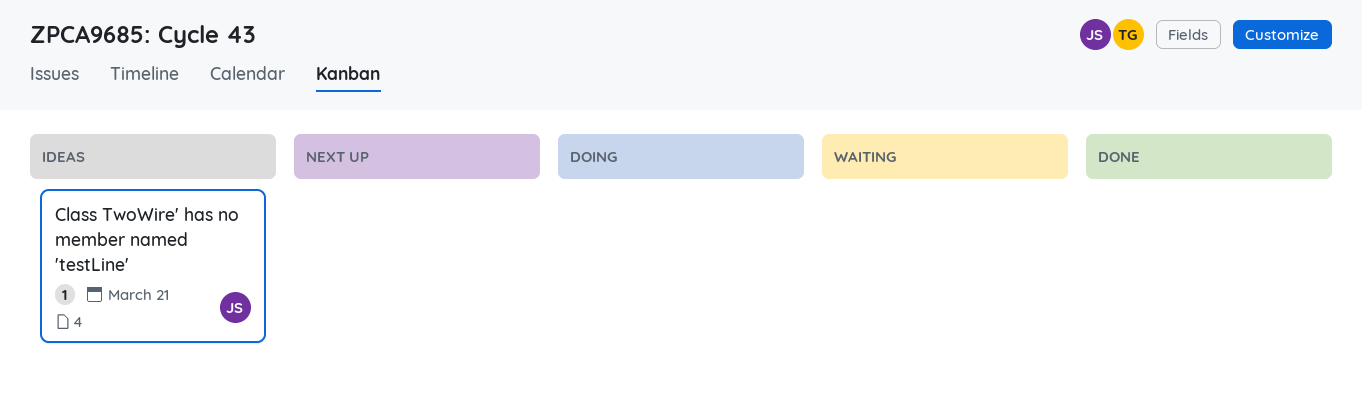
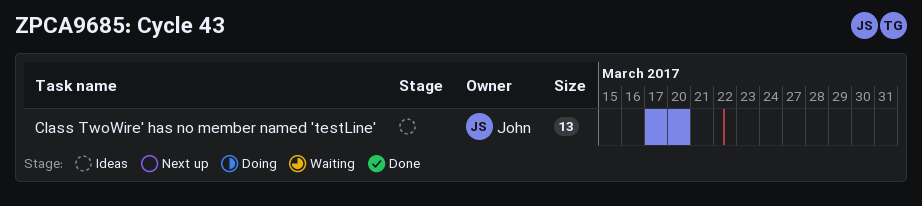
Class TwoWire' has no member named 'testLine', estimate: 1 -> 13
Class TwoWire' has no member named 'testLine', due: Mar 21 -> Mar 20

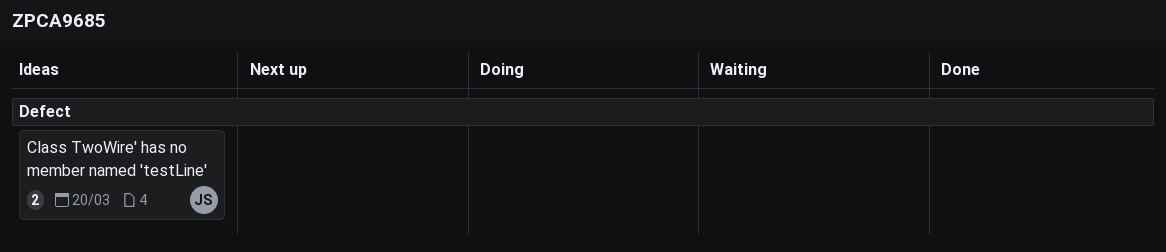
Class TwoWire' has no member named 'testLine', estimate: 13 -> 2

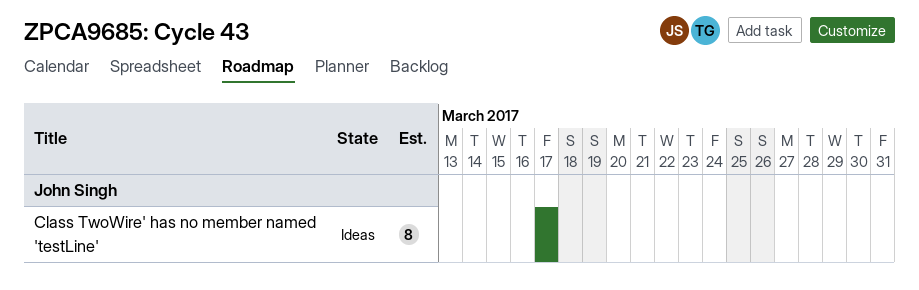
Class TwoWire' has no member named 'testLine', estimate: 2 -> 8
Class TwoWire' has no member named 'testLine', due: Mar 20 -> Mar 17

